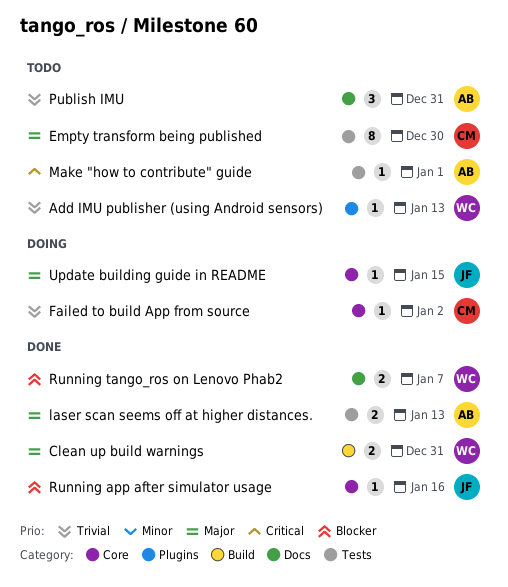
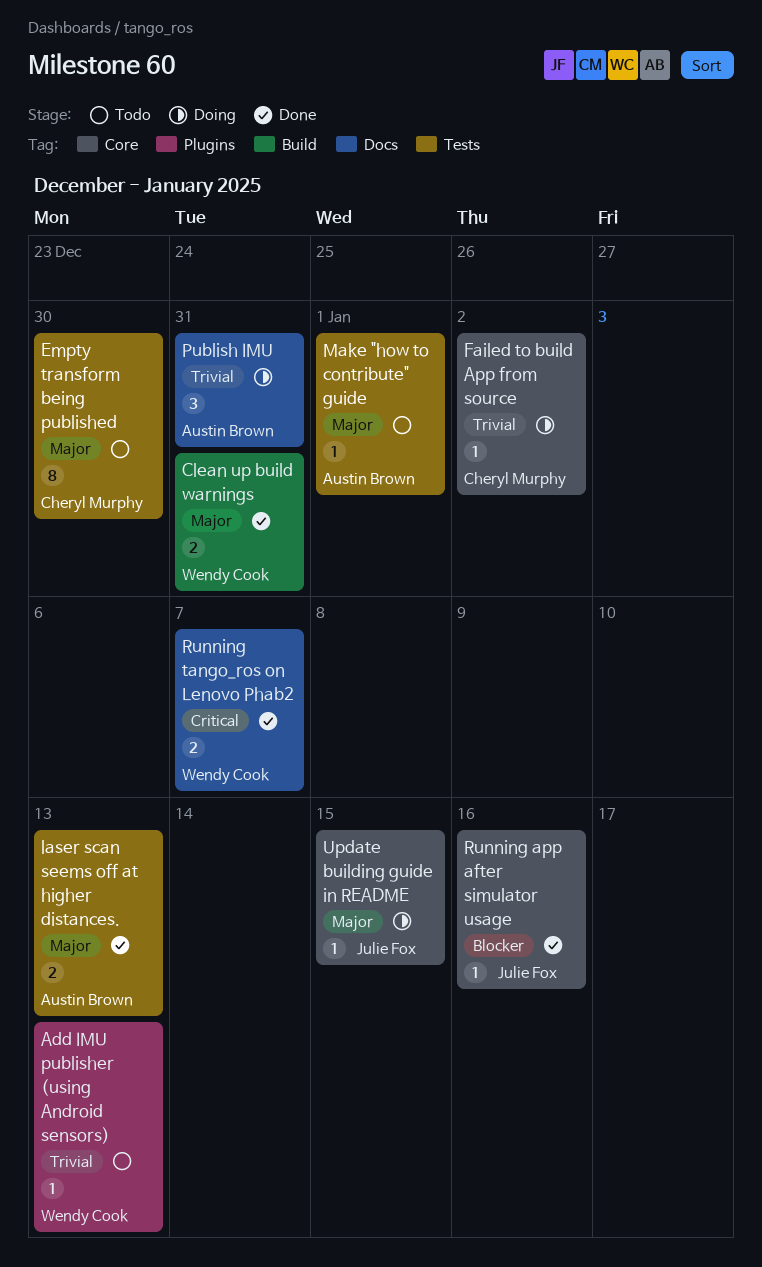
Make "how to contribute" guide, priority: Critical -> Major
Publish IMU, status: Todo -> Doing
Running tango_ros on Lenovo Phab2, priority: Blocker -> Critical

